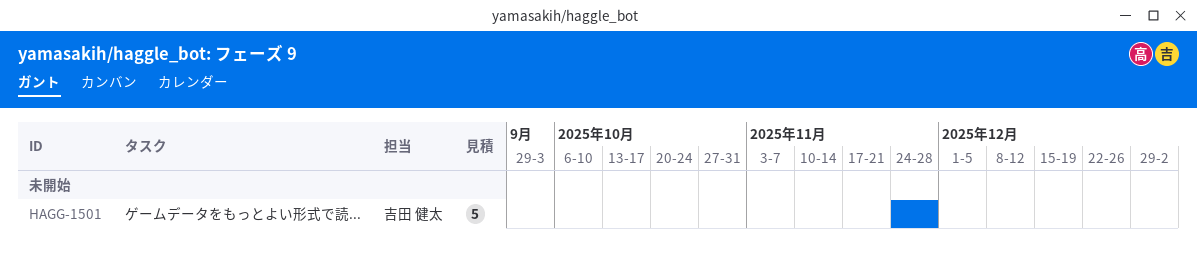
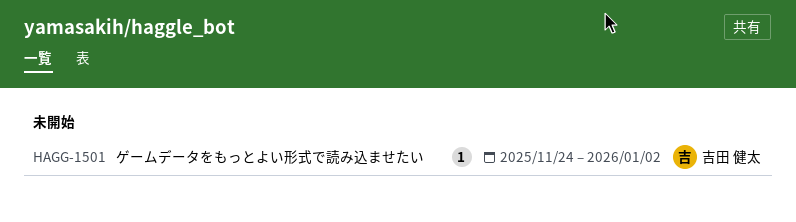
HAGG-1501, estimate: 5 -> 1
HAGG-1501, due: Nov 28 -> Jan 2

